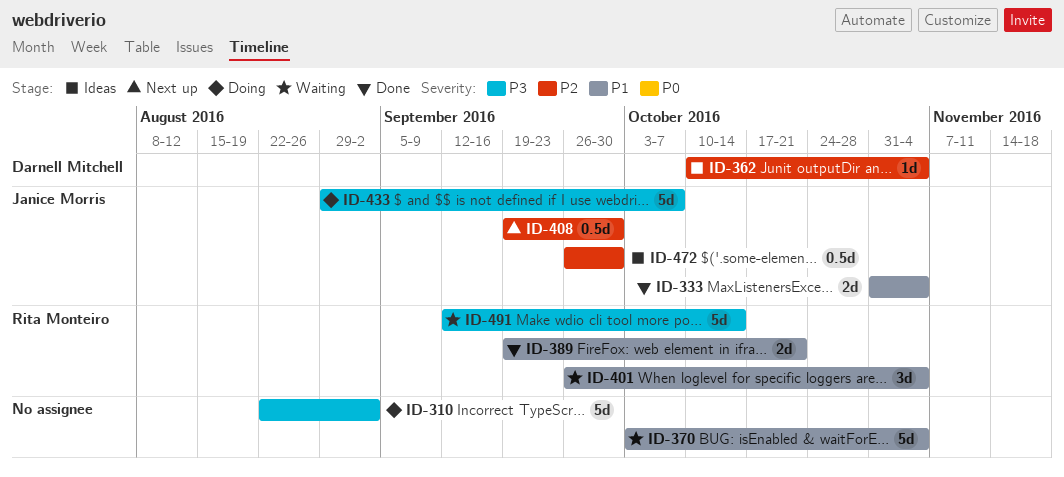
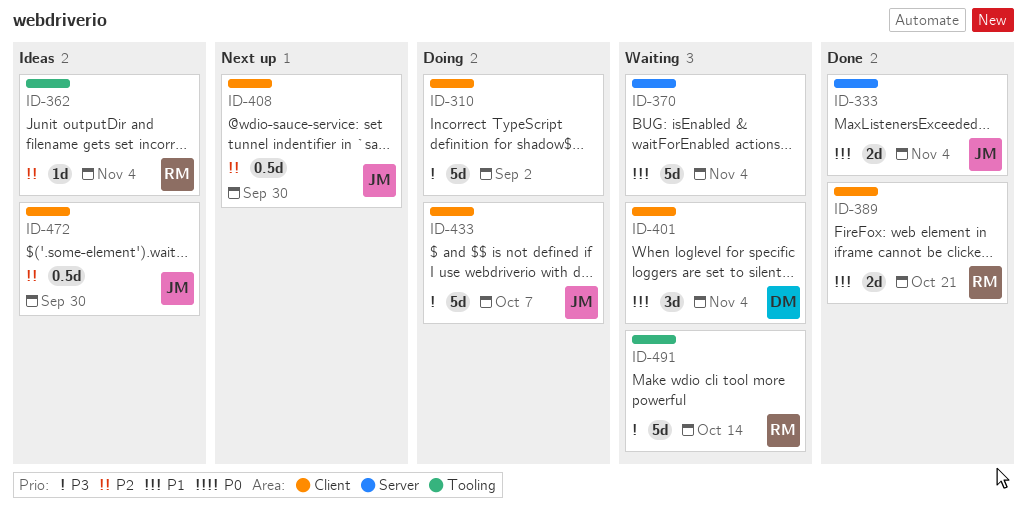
ID-362, owner: Darnell Mitchell -> Rita Monteiro
ID-401, owner: Rita Monteiro -> Darnell Mitchell

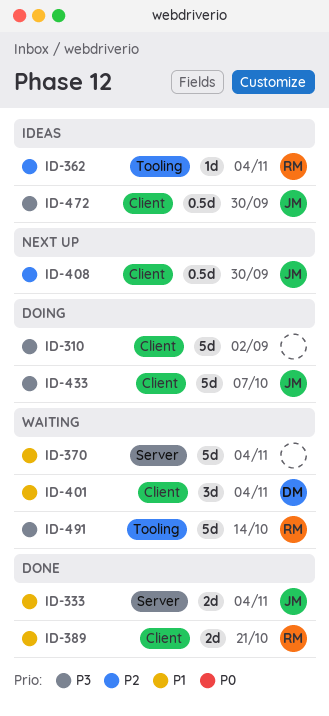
ID-472, priority: P2 -> P3

